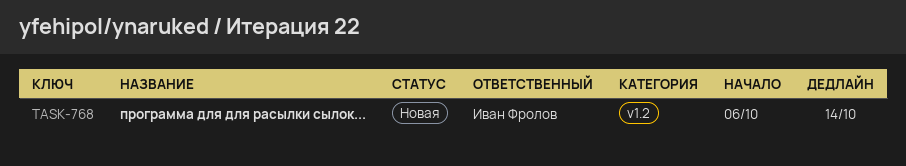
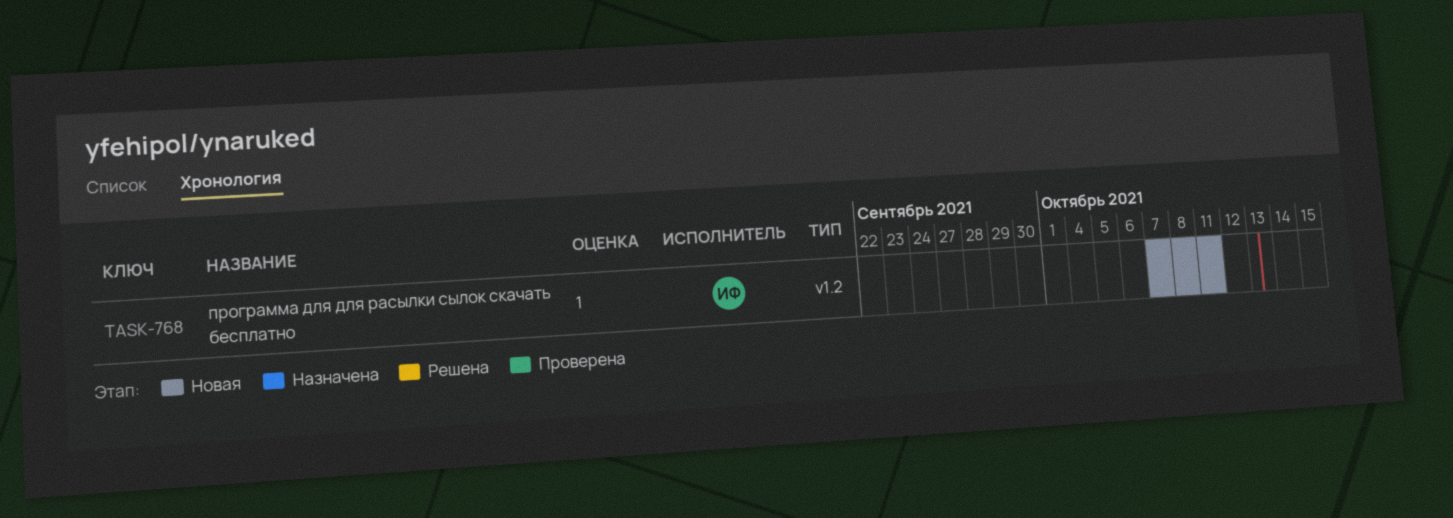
TASK-768, start: Oct 6 -> Oct 7
TASK-768, due: Oct 14 -> Oct 11

